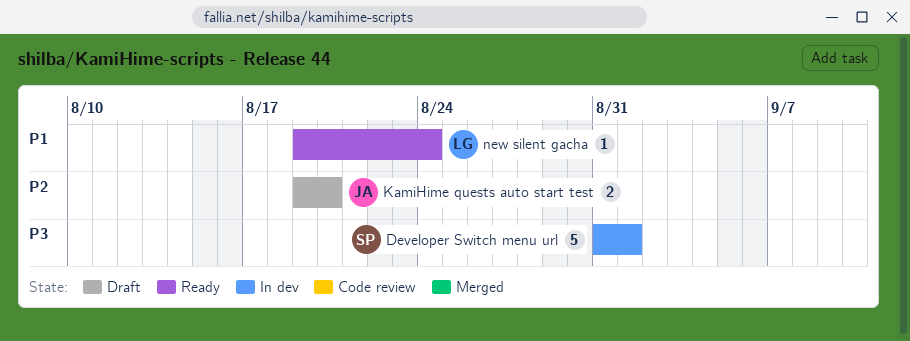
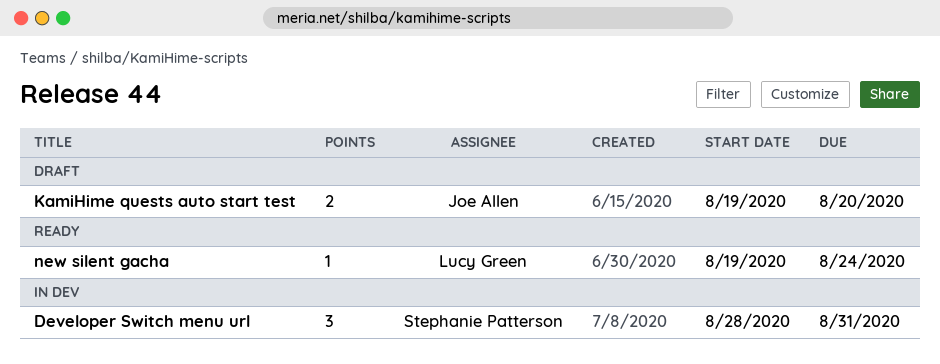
Developer Switch menu url, estimate: 5 -> 3
Developer Switch menu url, start: Aug 31 -> Aug 28
Developer Switch menu url, due: Sep 1 -> Aug 31

